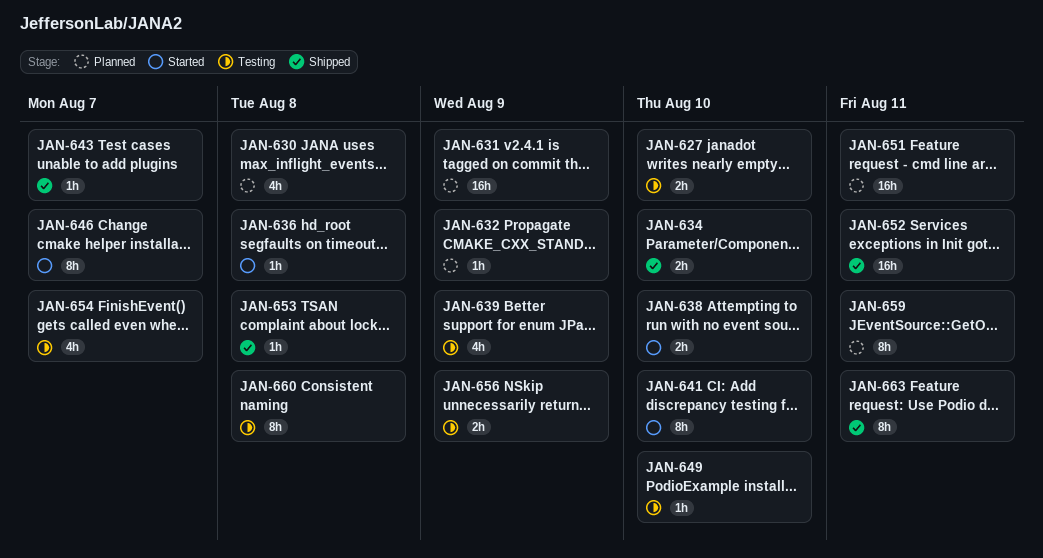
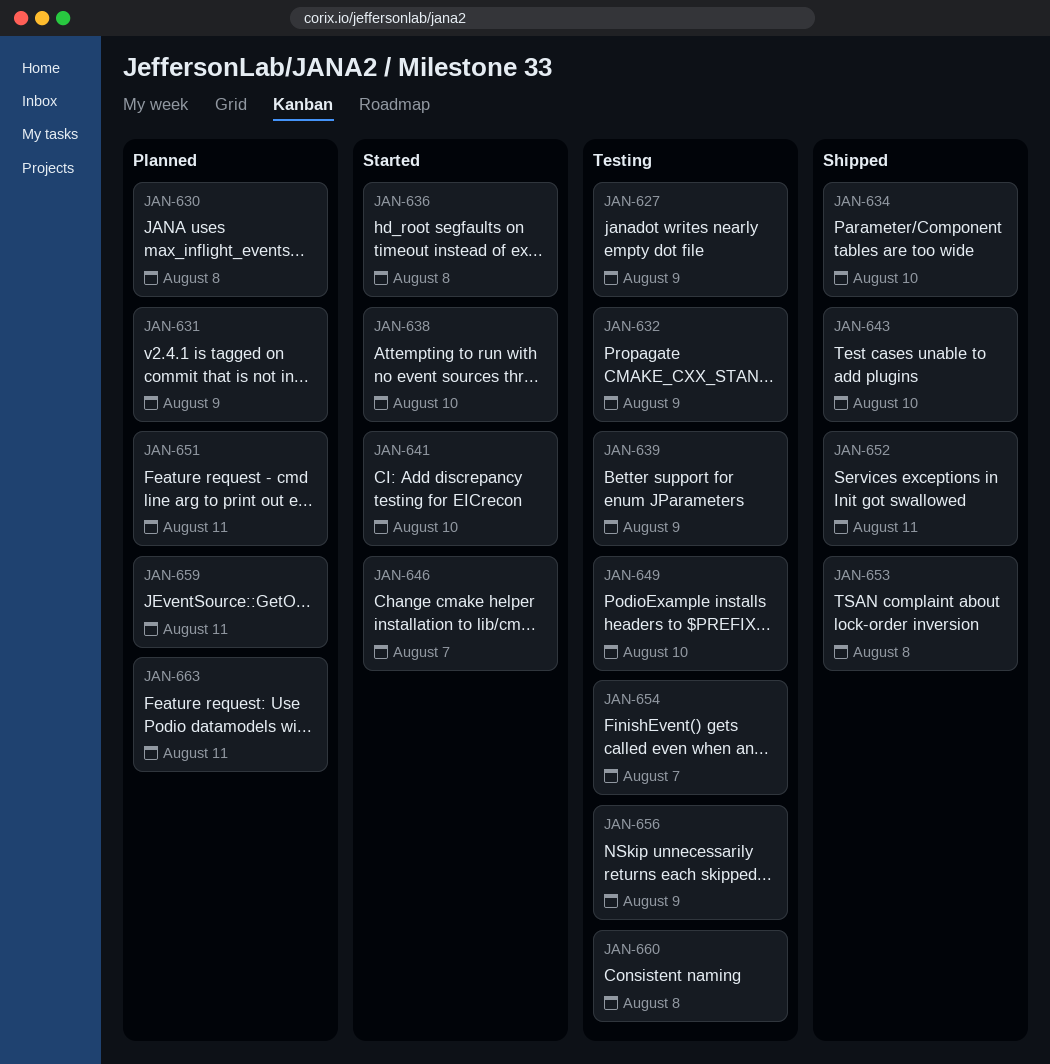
JAN-627, due: Aug 10 -> Aug 9
JAN-632, status: Planned -> Testing
JAN-643, due: Aug 7 -> Aug 10
JAN-663, status: Shipped -> Planned

